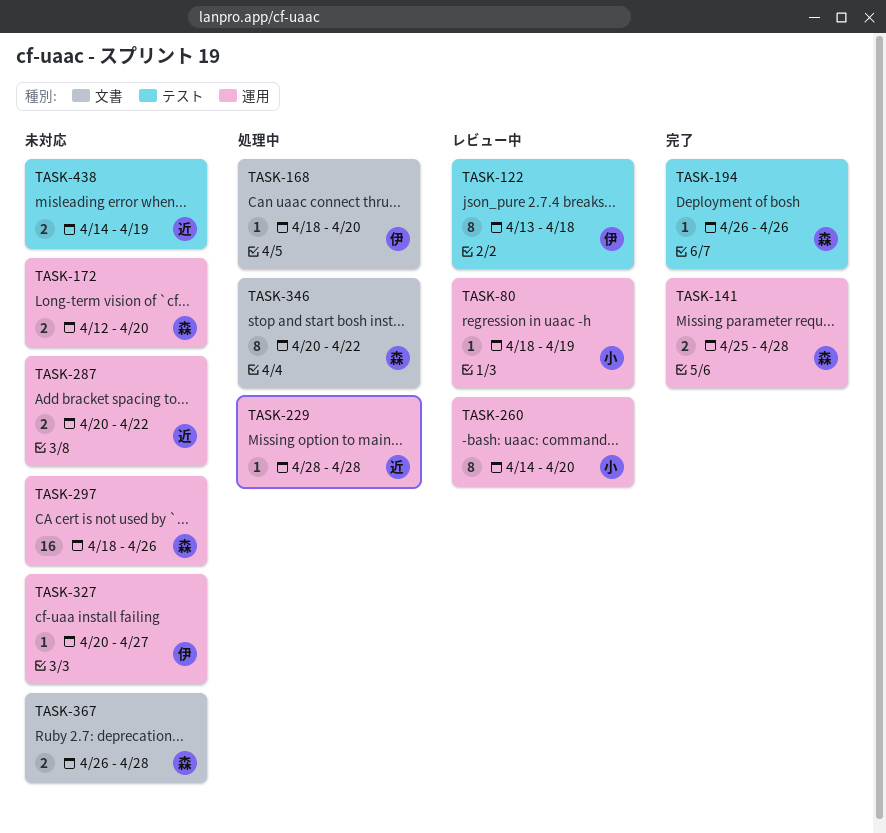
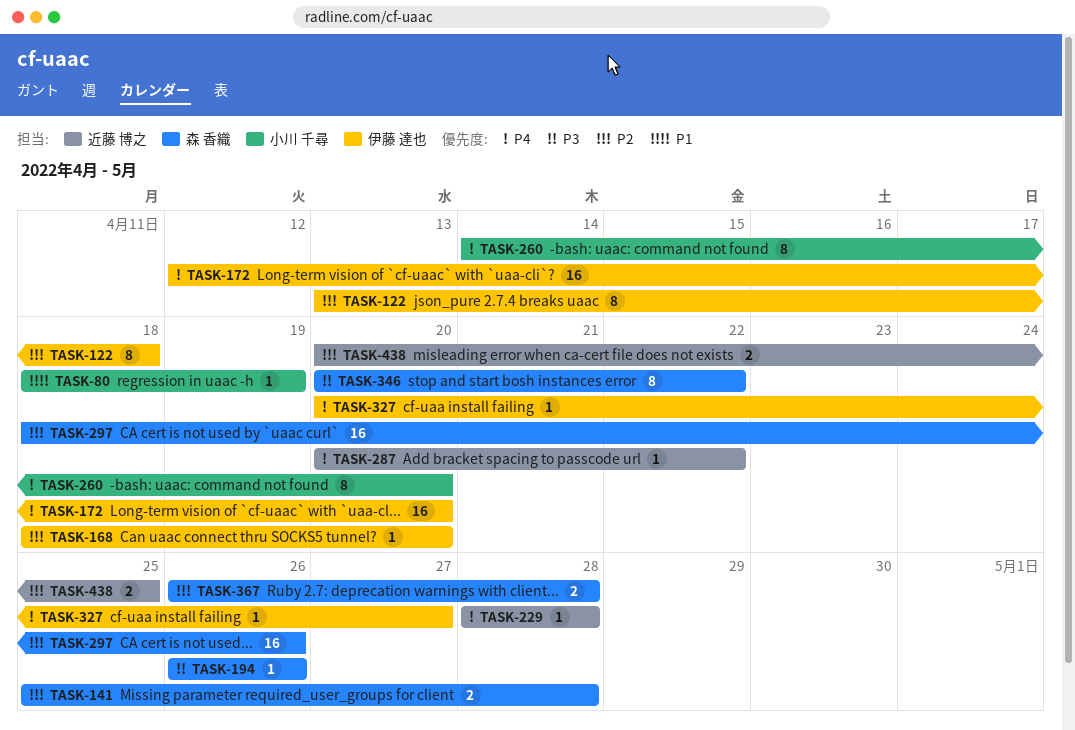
TASK-172, owner: 森 香織 -> 伊藤 達也
TASK-172, estimate: 2 -> 16
TASK-287, estimate: 2 -> 1
TASK-438, start: Apr 14 -> Apr 20
TASK-438, due: Apr 19 -> Apr 25

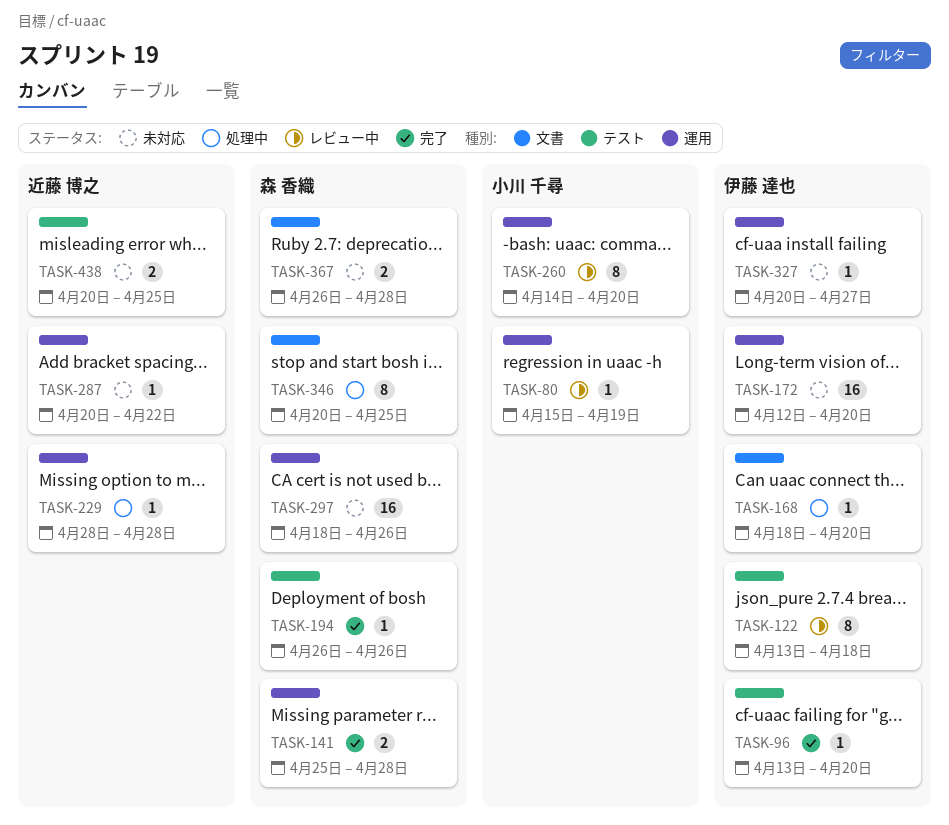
TASK-80, start: Apr 18 -> Apr 15
TASK-96: none -> present
TASK-346, due: Apr 22 -> Apr 25

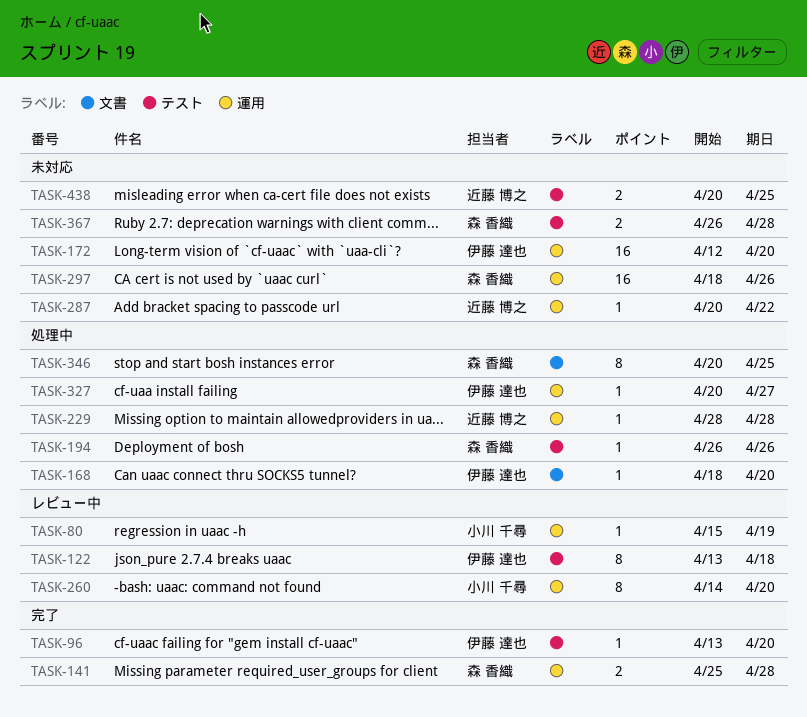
TASK-194, status: 完了 -> 処理中
TASK-327, status: 未対応 -> 処理中
TASK-367, label: 文書 -> テスト

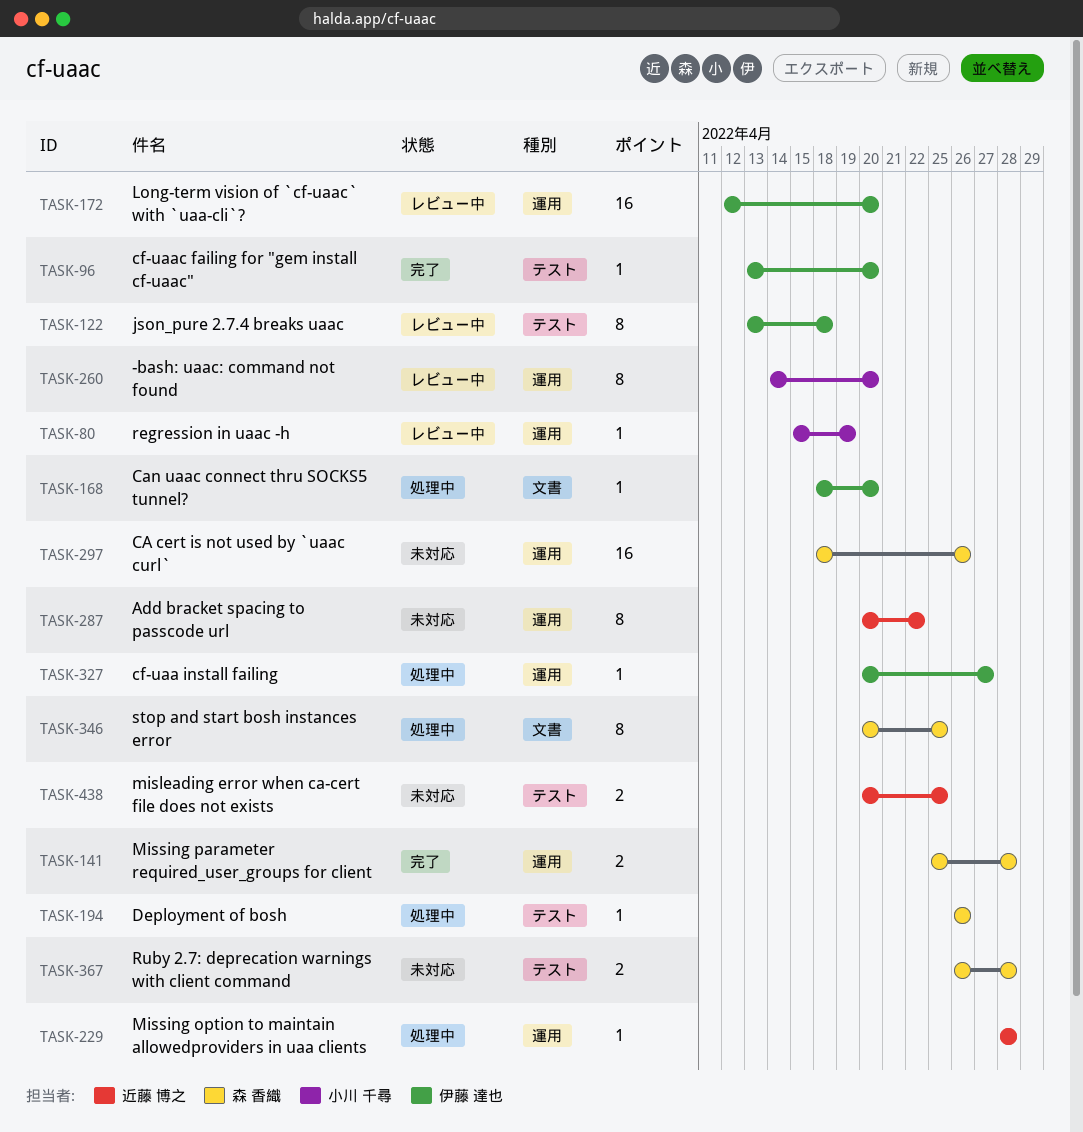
TASK-172, status: 未対応 -> レビュー中
TASK-287, estimate: 1 -> 8

